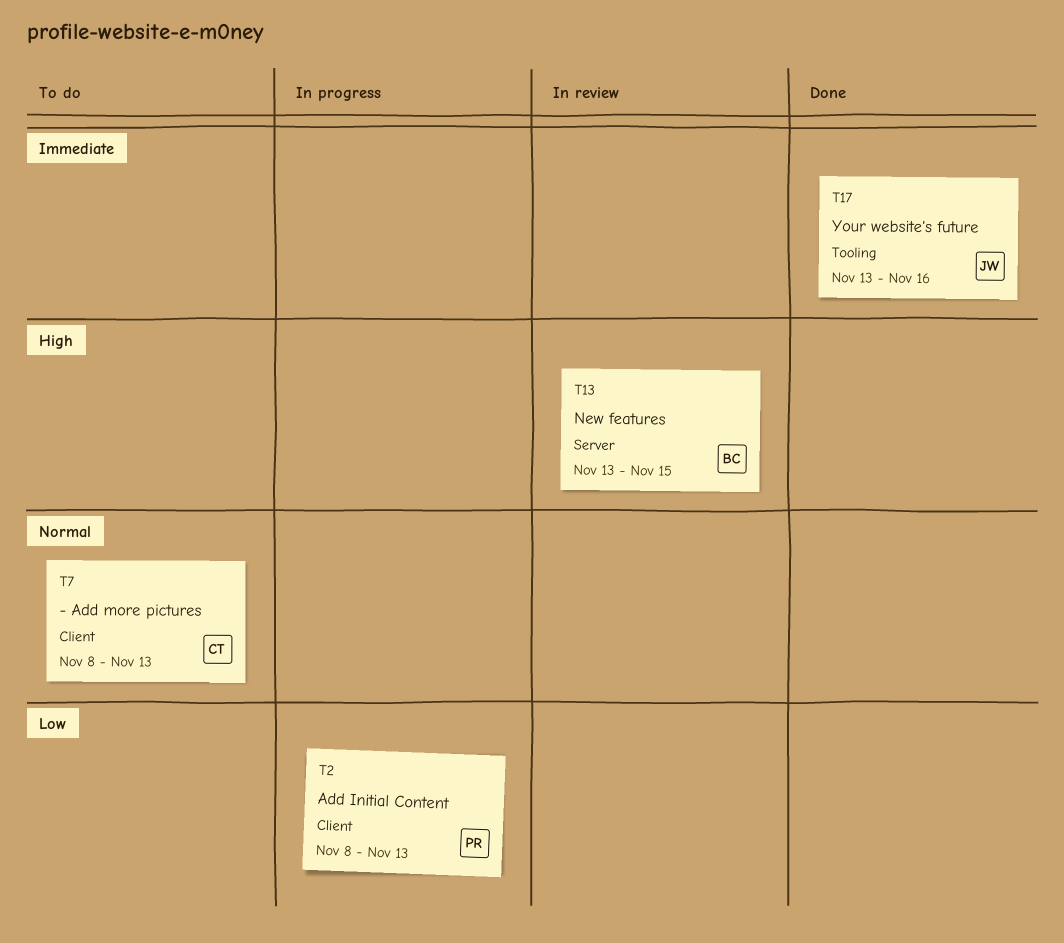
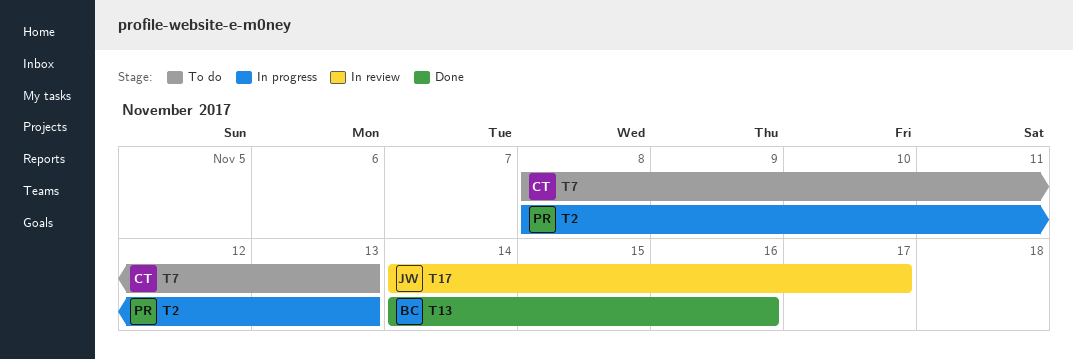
T13, status: In review -> Done
T13, start: Nov 13 -> Nov 14
T13, due: Nov 15 -> Nov 16
T17, status: Done -> In review
T17, start: Nov 13 -> Nov 14
T17, due: Nov 16 -> Nov 17

